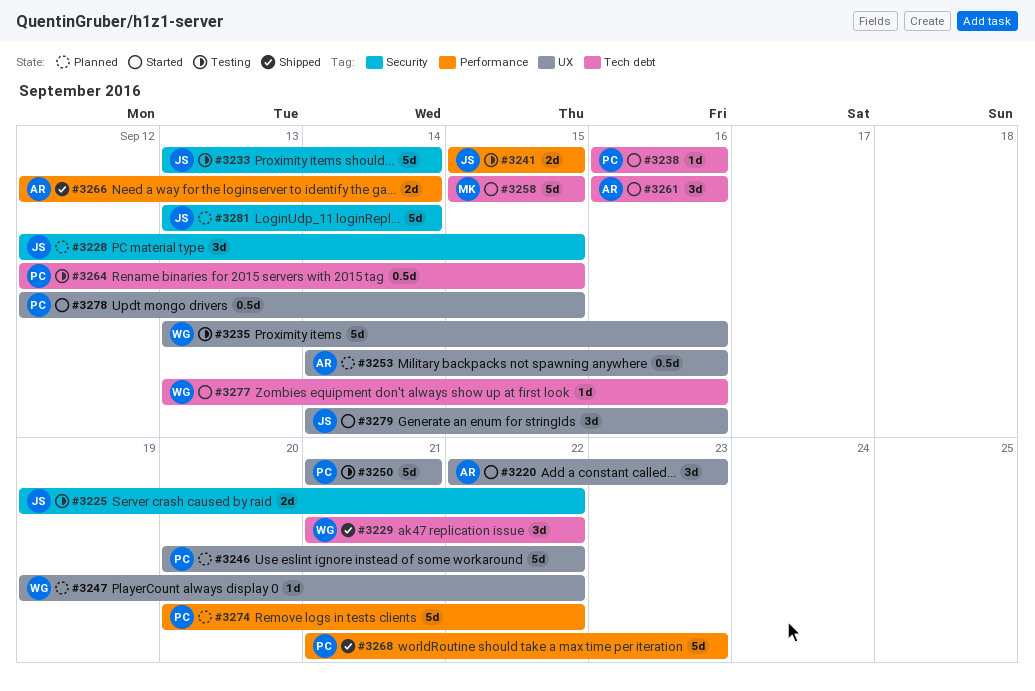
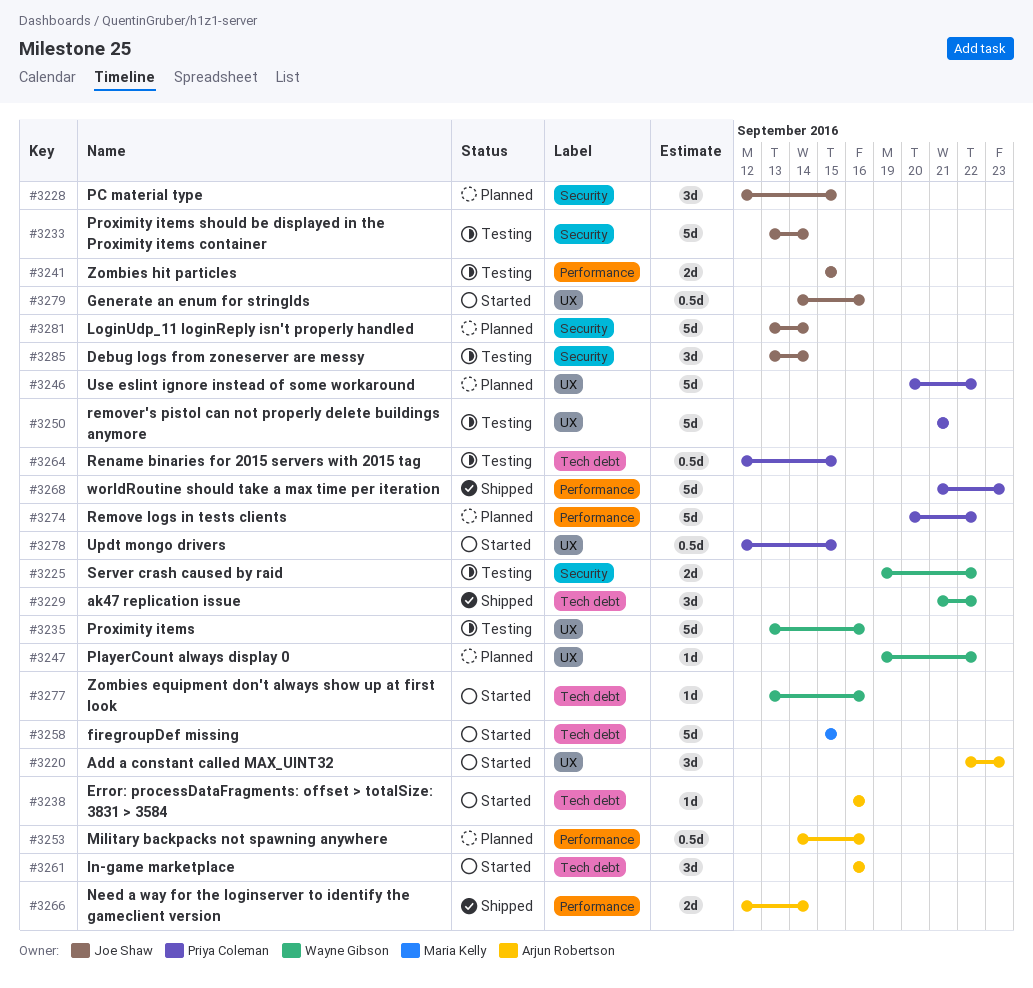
#3225, owner: Joe Shaw -> Wayne Gibson
#3238, owner: Priya Coleman -> Arjun Robertson
#3253, label: UX -> Performance
#3279, estimate: 3d -> 0.5d
#3285: none -> present

